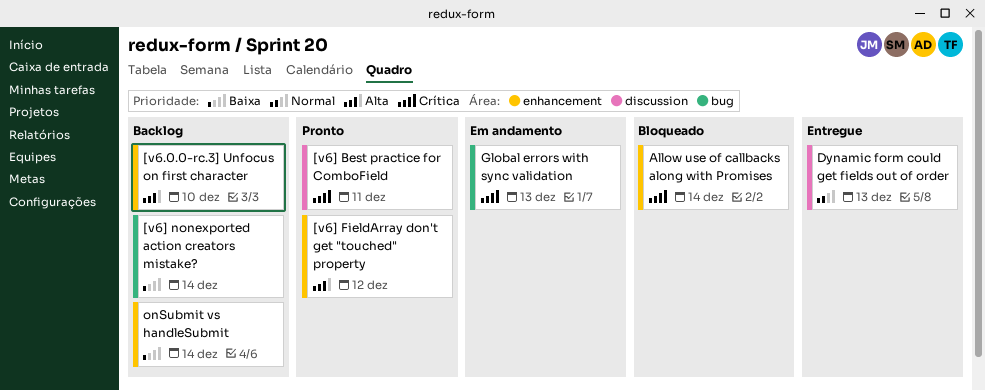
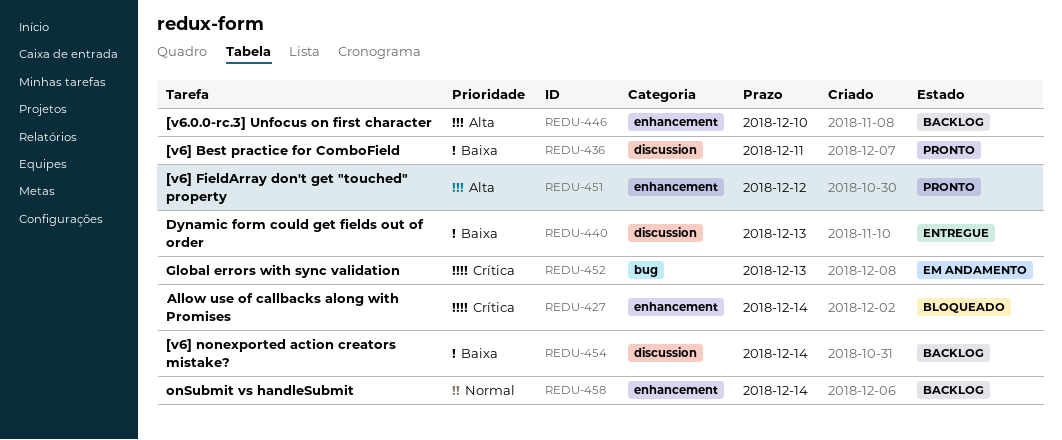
[v6] Best practice for ComboField, priority: Crítica -> Baixa
[v6] nonexported action creators mistake?, label: bug -> discussion
Dynamic form could get fields out of order, priority: Normal -> Baixa
onSubmit vs handleSubmit, priority: Baixa -> Normal

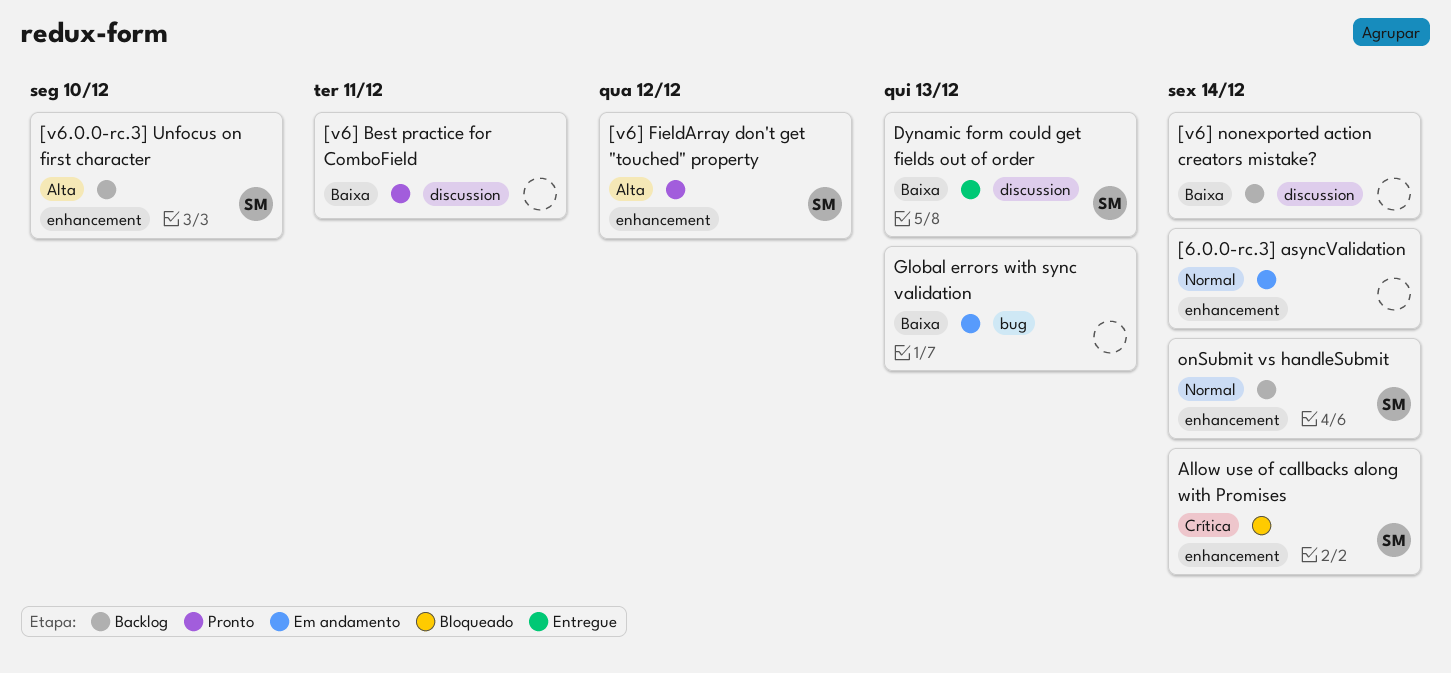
[6.0.0-rc.3] asyncValidation: none -> present
Global errors with sync validation, priority: Crítica -> Baixa

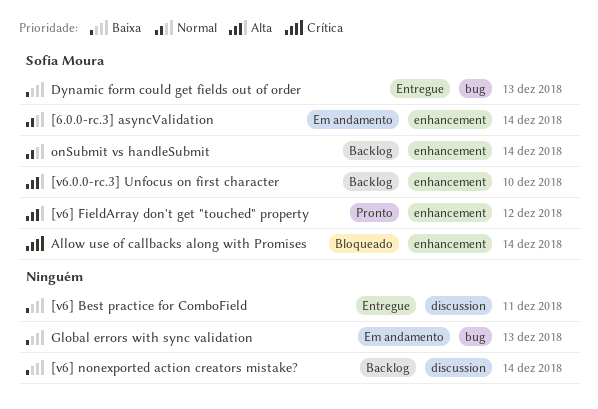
[6.0.0-rc.3] asyncValidation, owner: none -> Sofia Moura
[v6] Best practice for ComboField, status: Pronto -> Entregue
Dynamic form could get fields out of order, label: discussion -> bug

